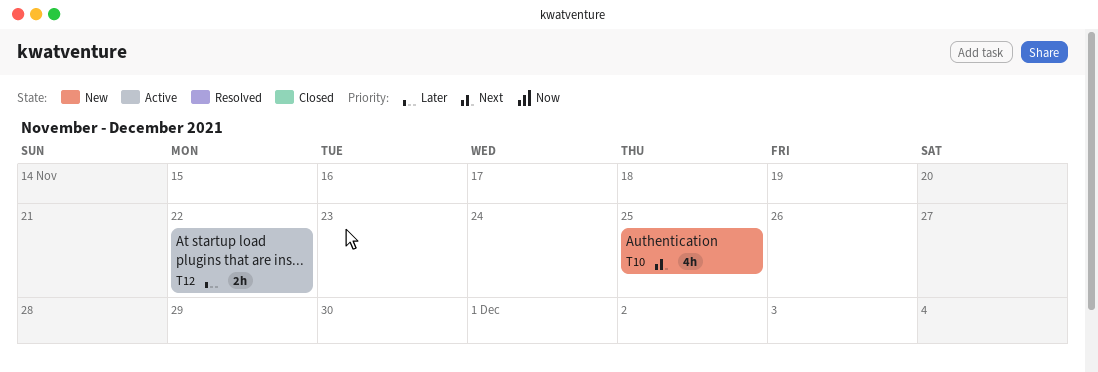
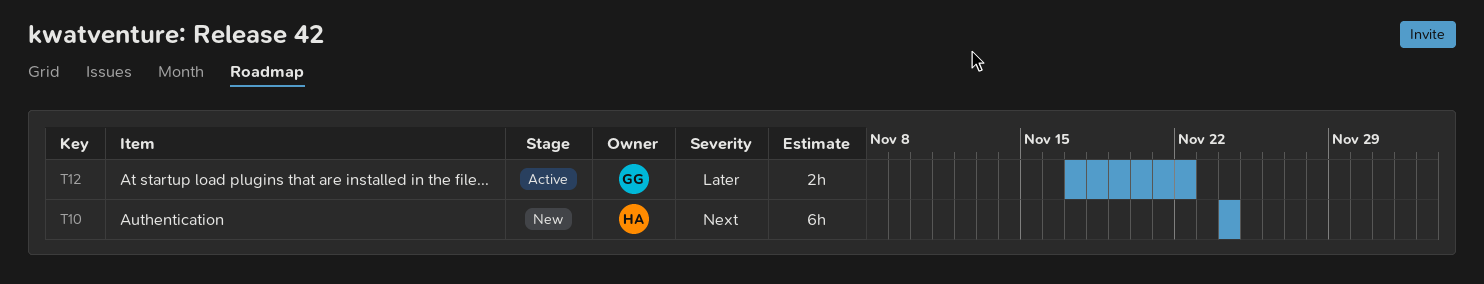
T10, estimate: 4h -> 6h
T10, due: Nov 25 -> Nov 24

